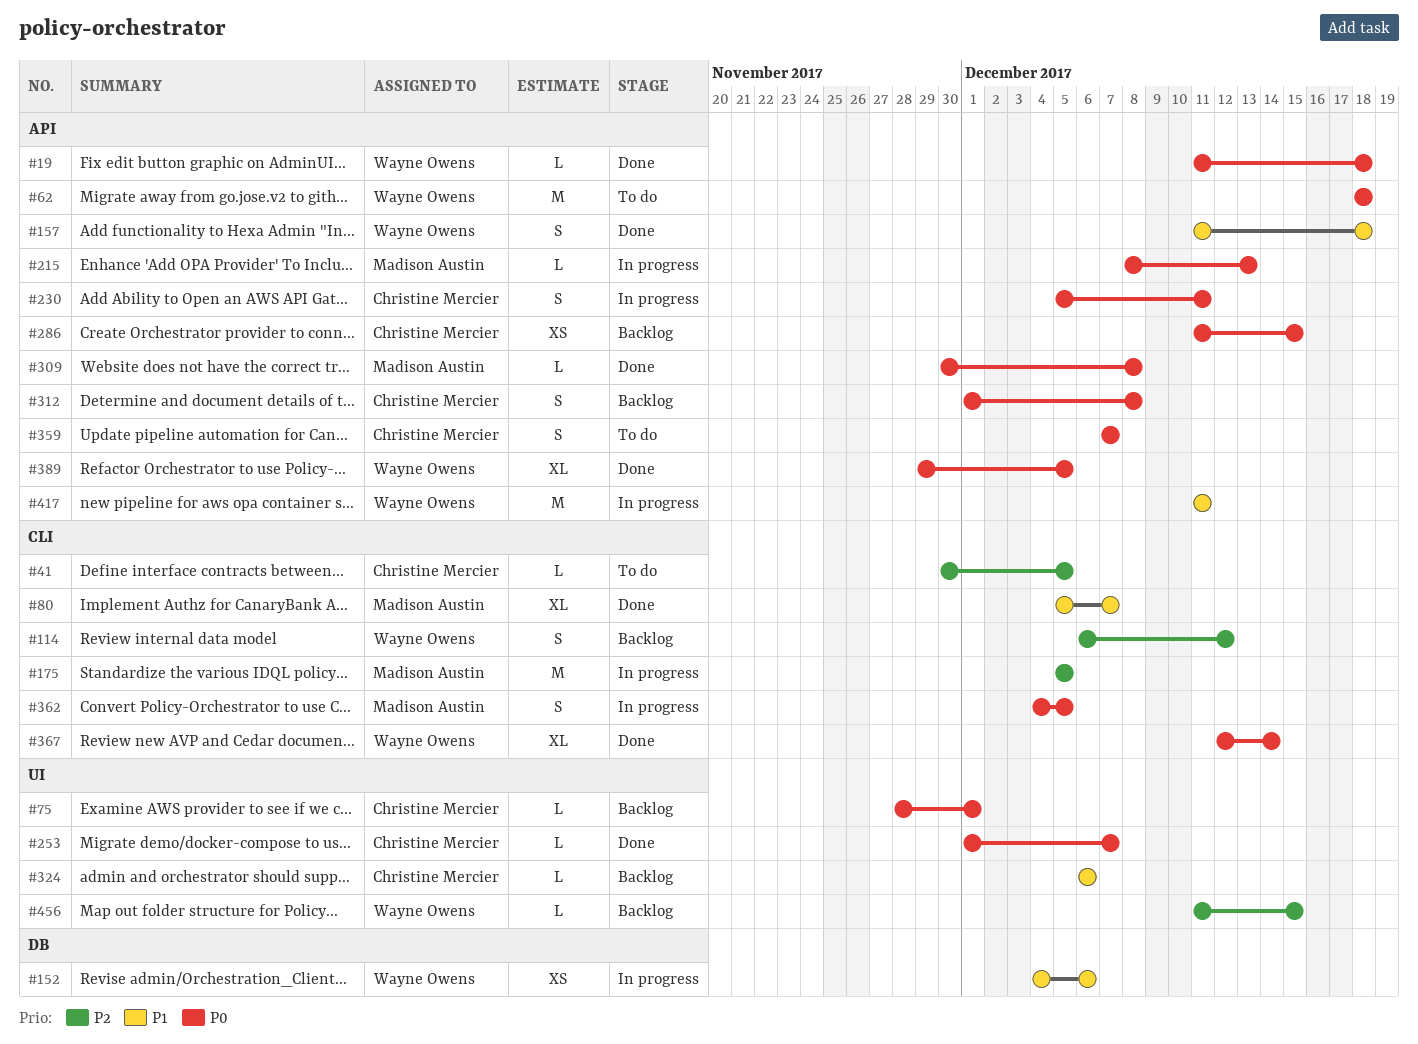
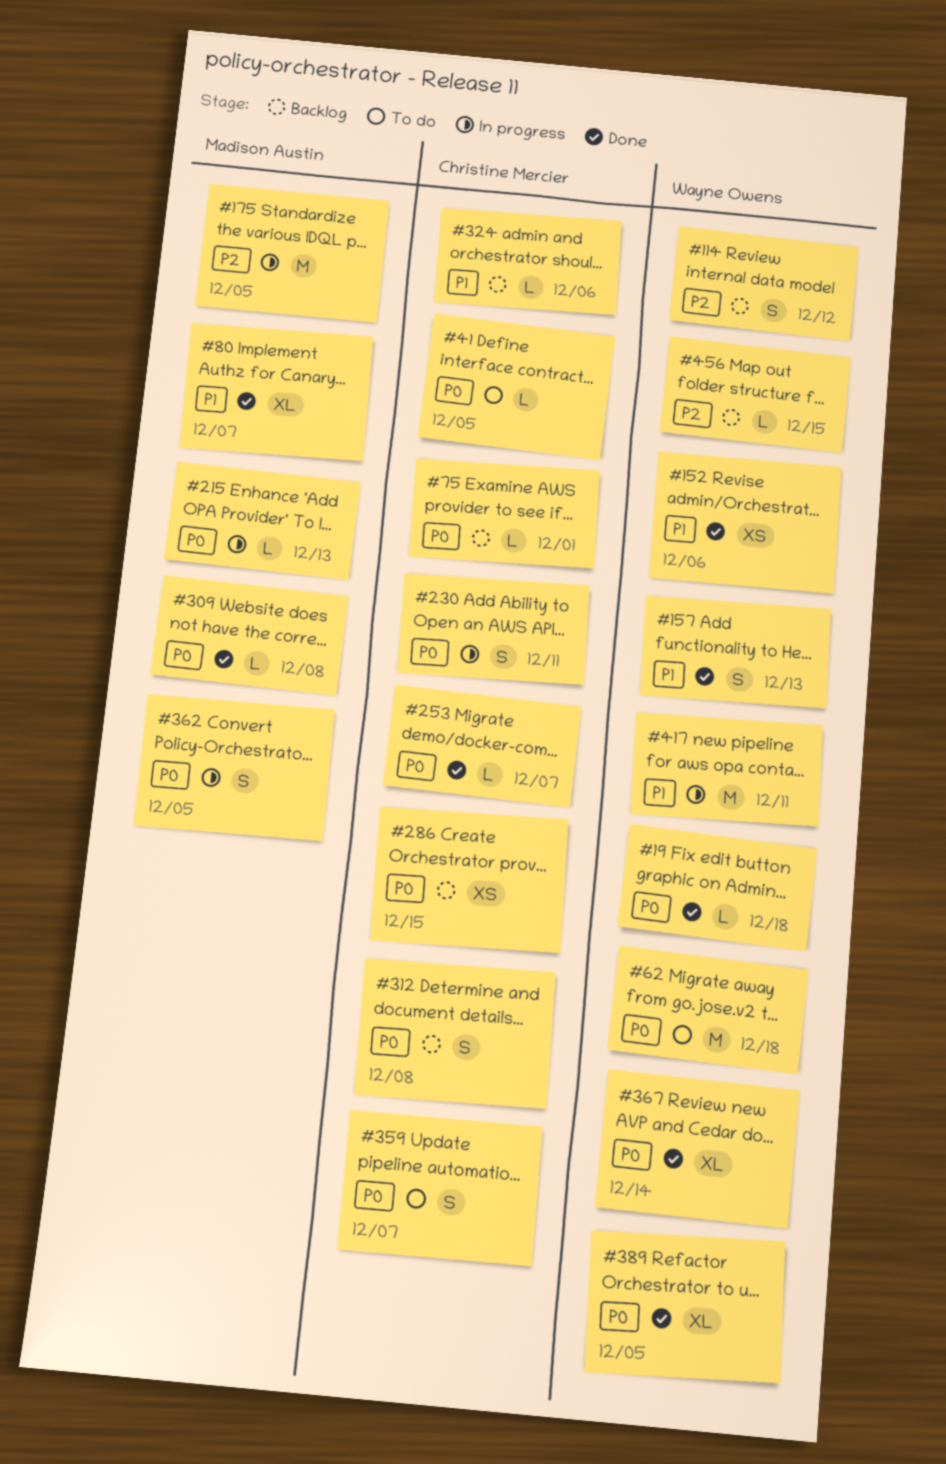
#41, priority: P2 -> P0
#152, status: In progress -> Done
#157, due: Dec 18 -> Dec 13

